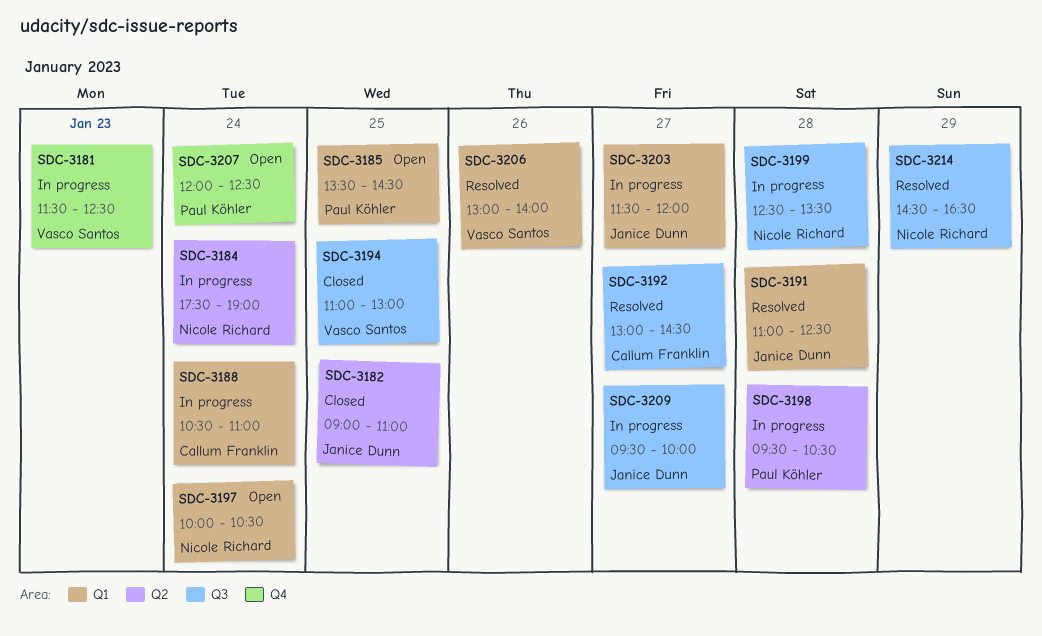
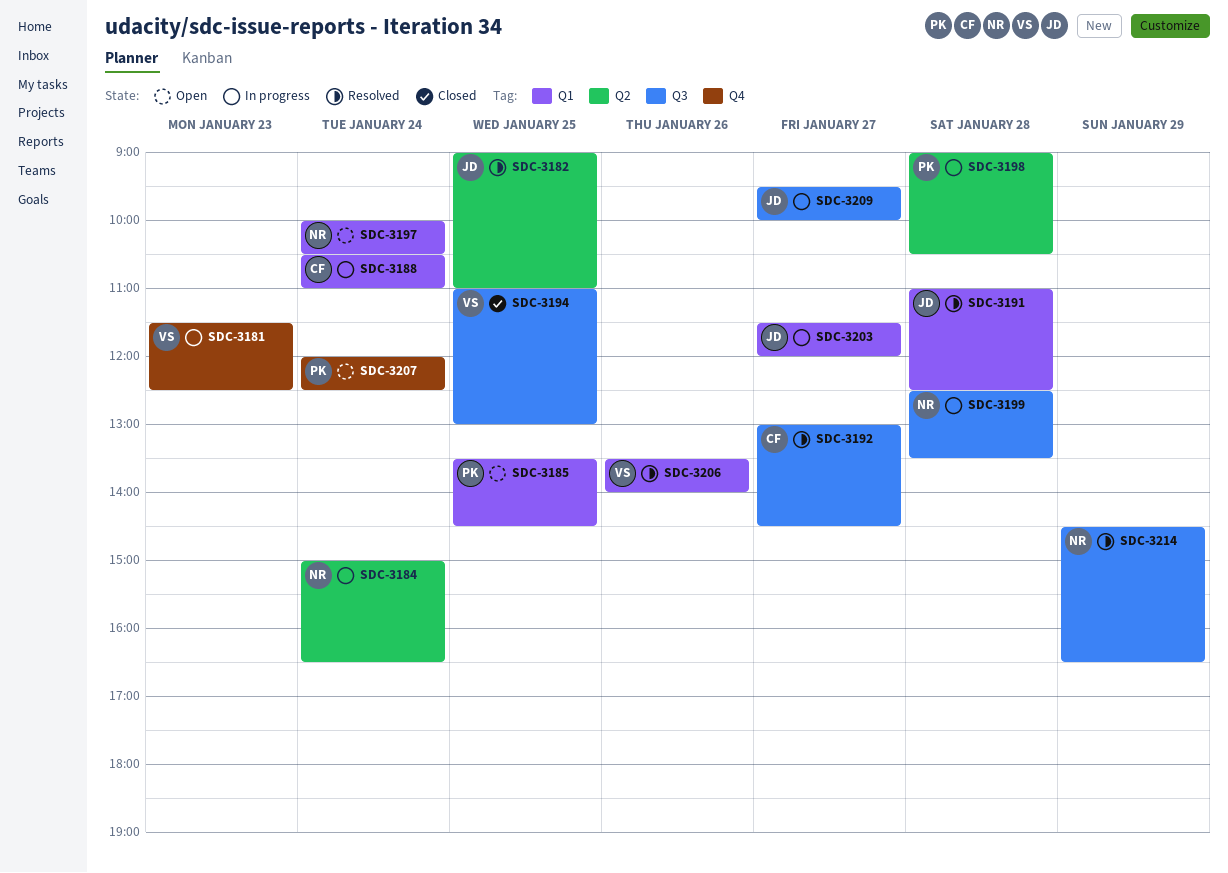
SDC-3182, status: Closed -> Resolved
SDC-3184, begins: 17:30 -> 15:00
SDC-3184, ends: 19:00 -> 16:30
SDC-3198, begins: 09:30 -> 09:00
SDC-3206, begins: 13:00 -> 13:30

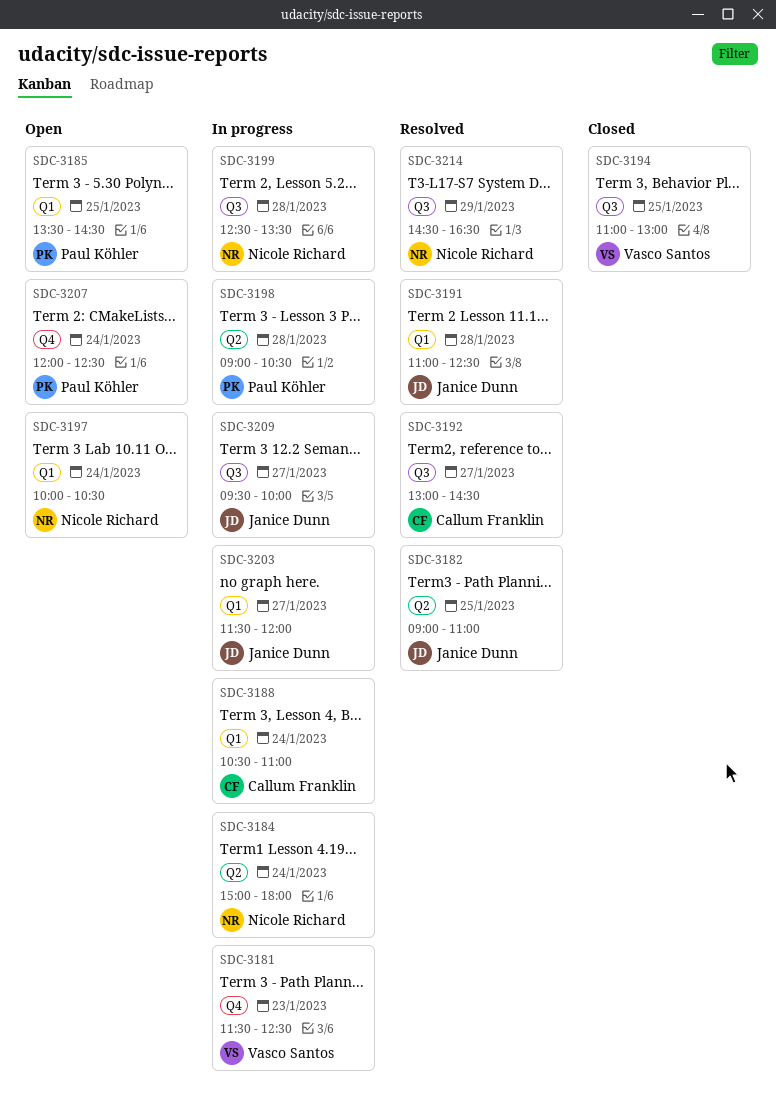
SDC-3184, ends: 16:30 -> 18:00
SDC-3206: present -> none

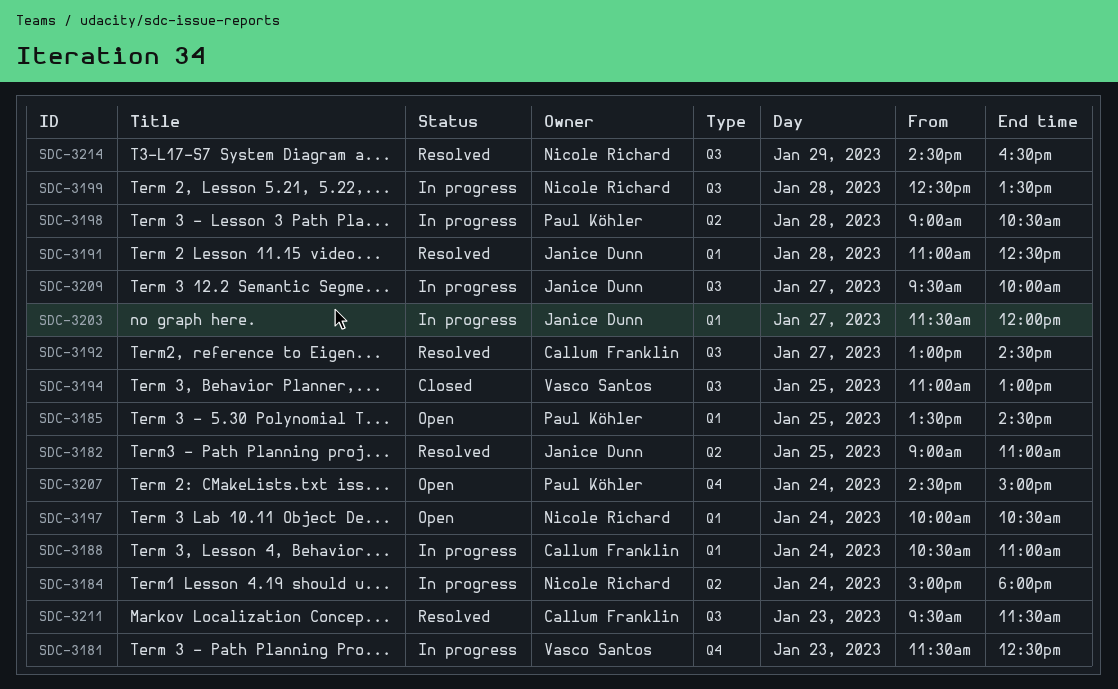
SDC-3207, begins: 12:00 -> 14:30
SDC-3207, ends: 12:30 -> 15:00
SDC-3211: none -> present

